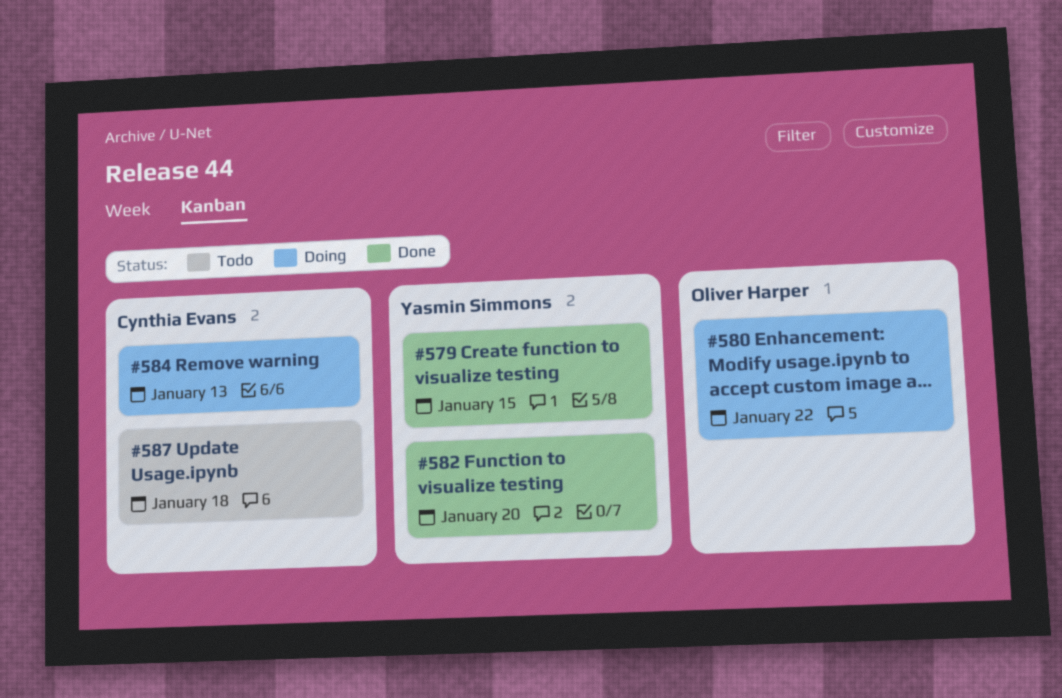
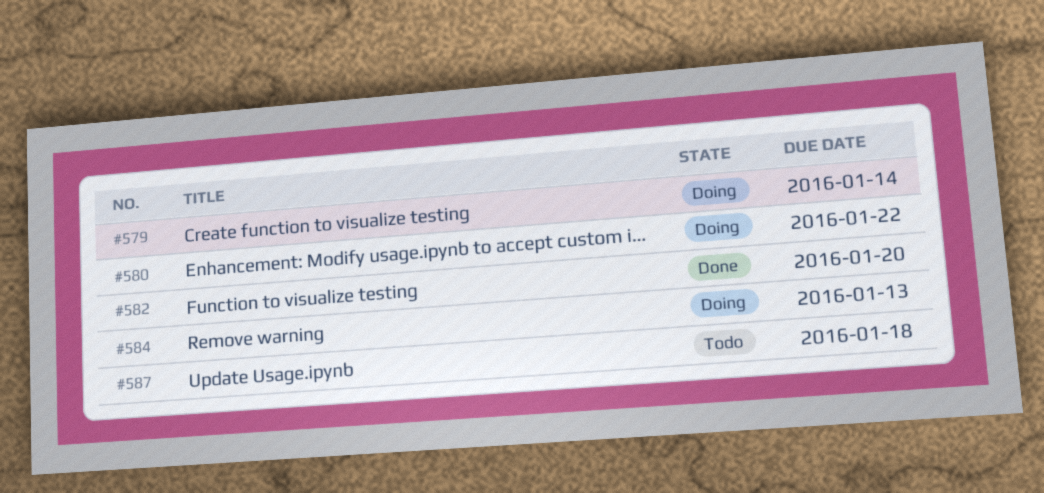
#579, status: Done -> Doing
#579, due: Jan 15 -> Jan 14

